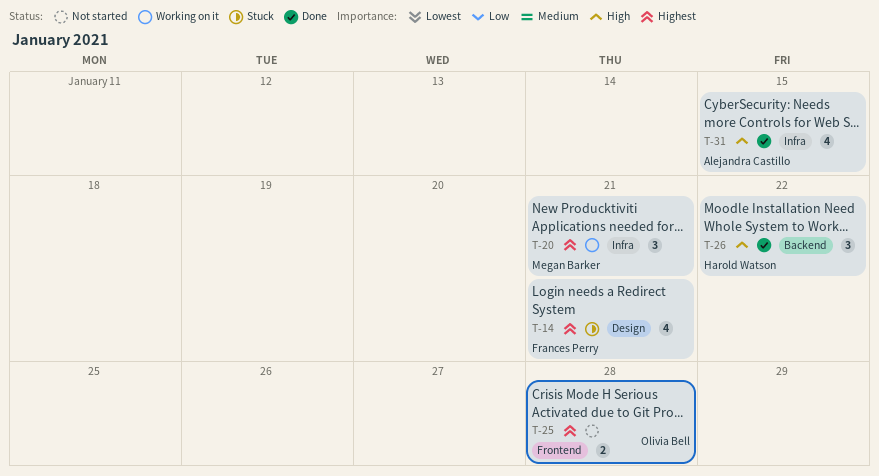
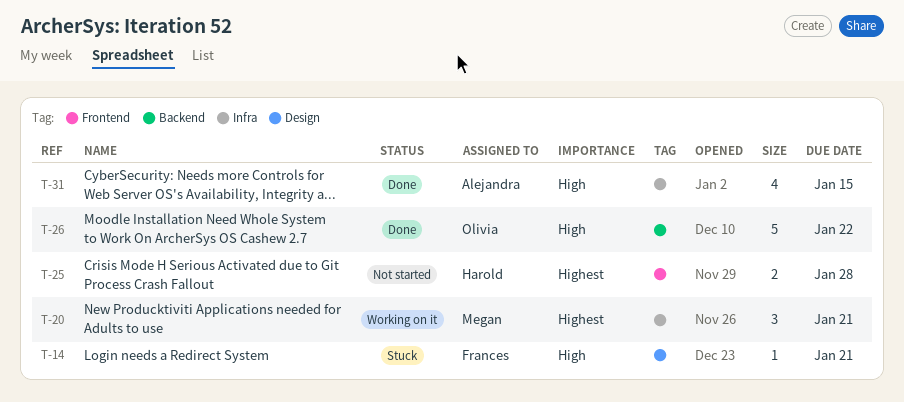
T-14, priority: Highest -> High
T-14, estimate: 4 -> 1
T-25, owner: Olivia Bell -> Harold Watson
T-26, owner: Harold Watson -> Olivia Bell
T-26, estimate: 3 -> 5

